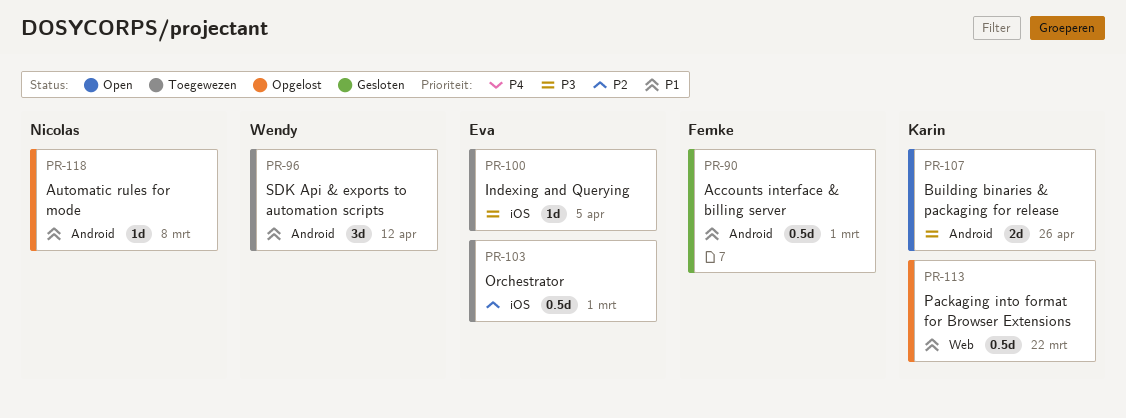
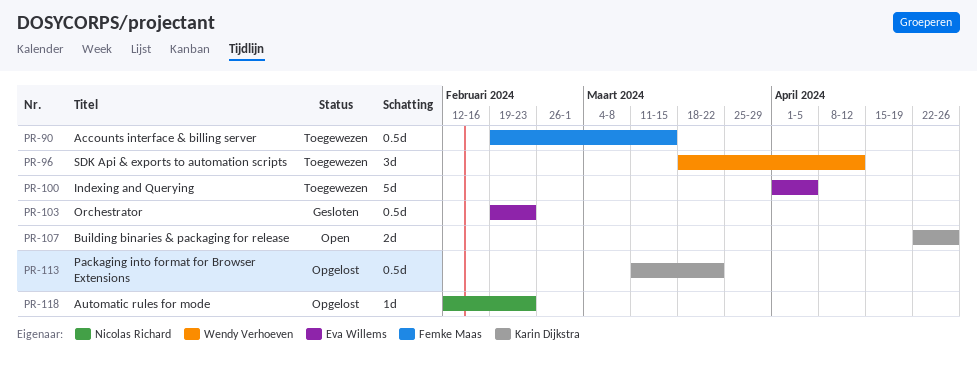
PR-90, status: Gesloten -> Toegewezen
PR-90, due: Mar 1 -> Mar 15
PR-100, estimate: 1d -> 5d
PR-103, status: Toegewezen -> Gesloten
PR-103, due: Mar 1 -> Feb 23
PR-118, due: Mar 8 -> Feb 23

